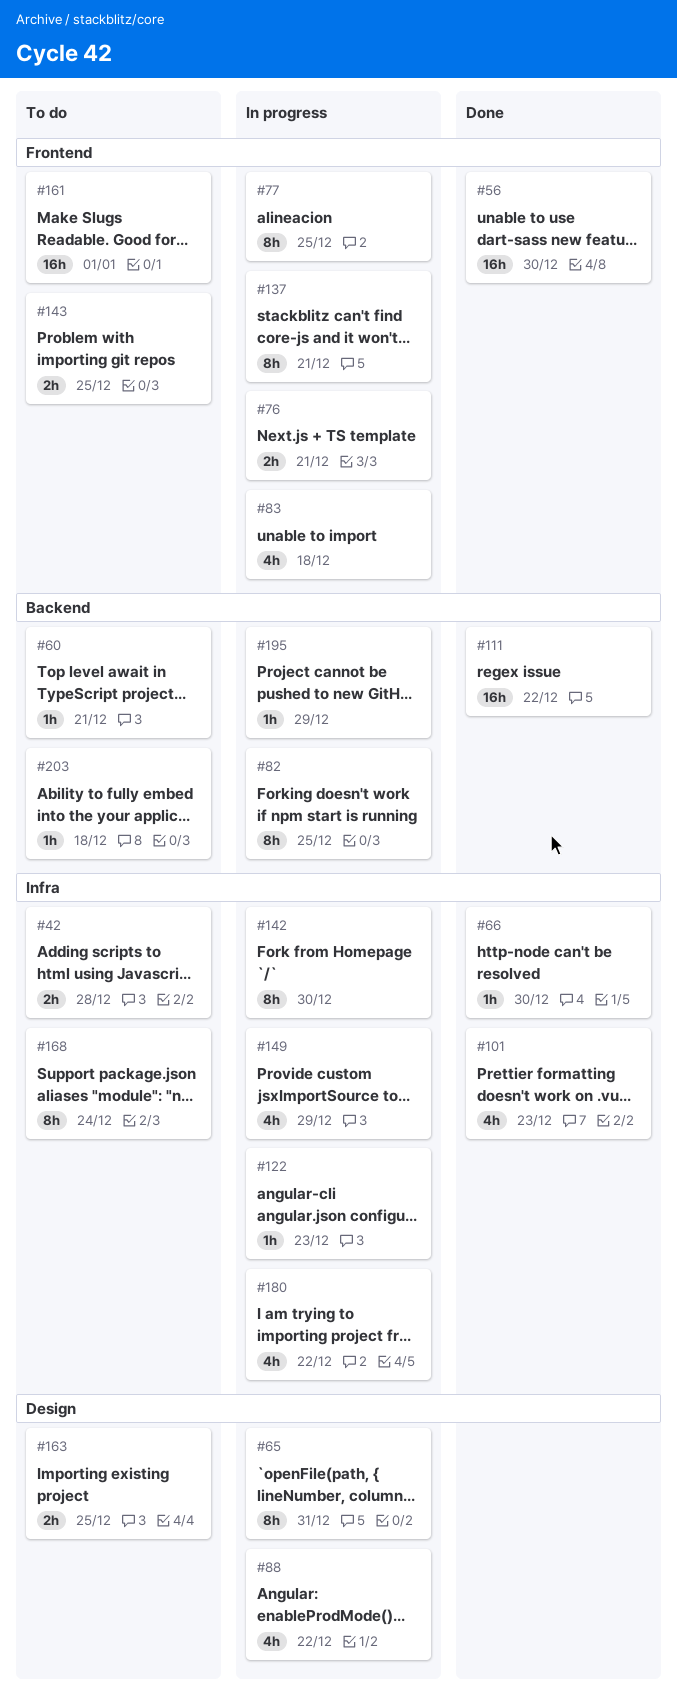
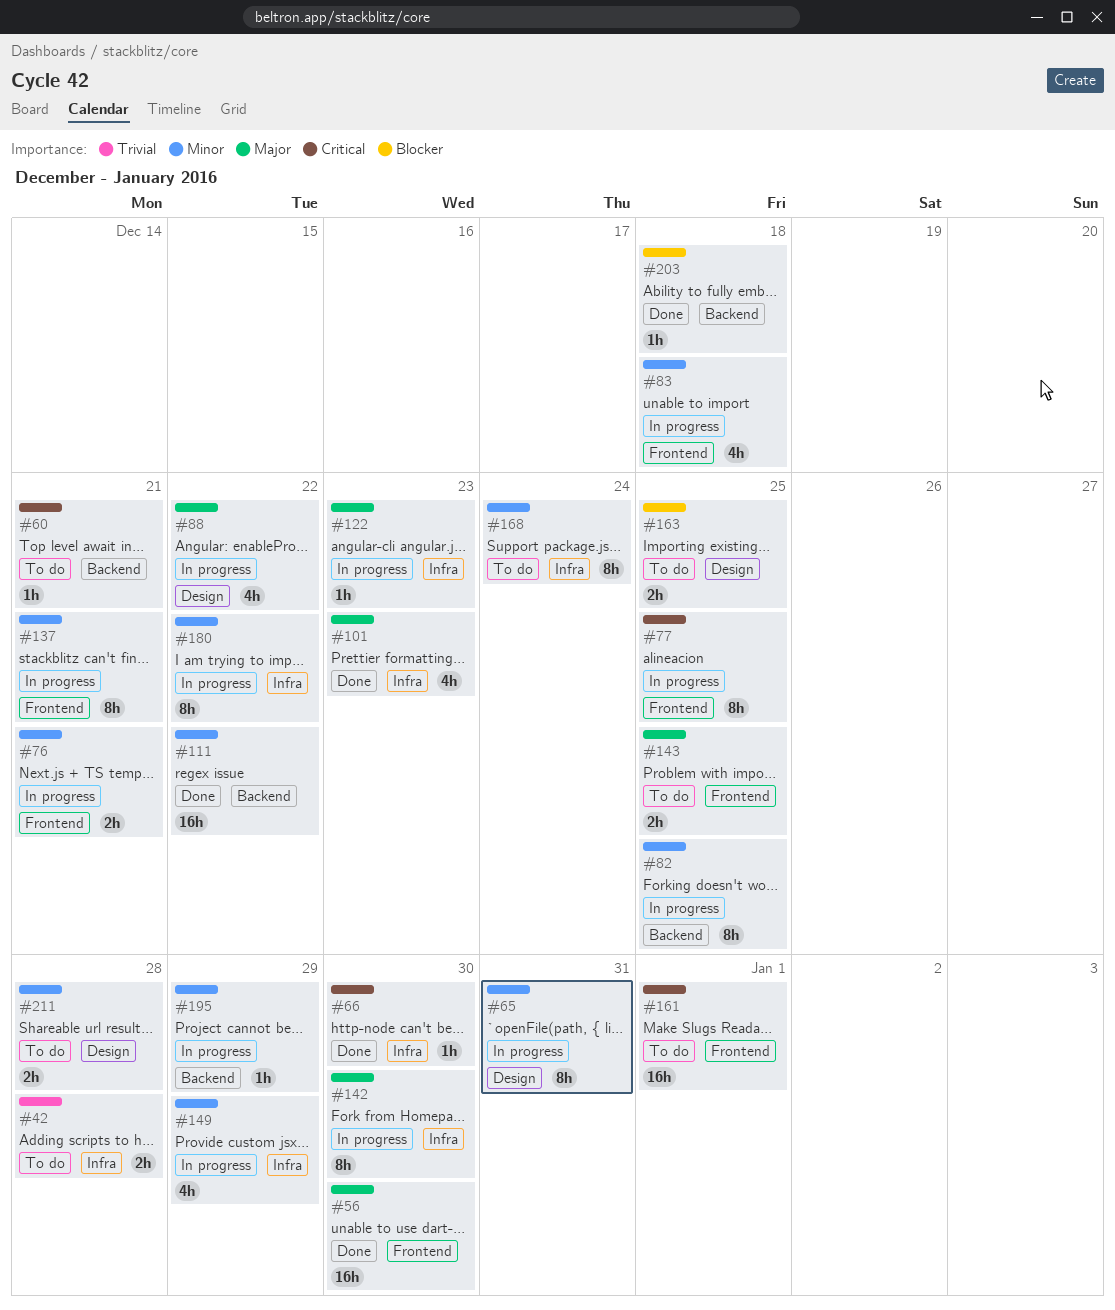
#180, estimate: 4h -> 8h
#203, status: To do -> Done
#211: none -> present

